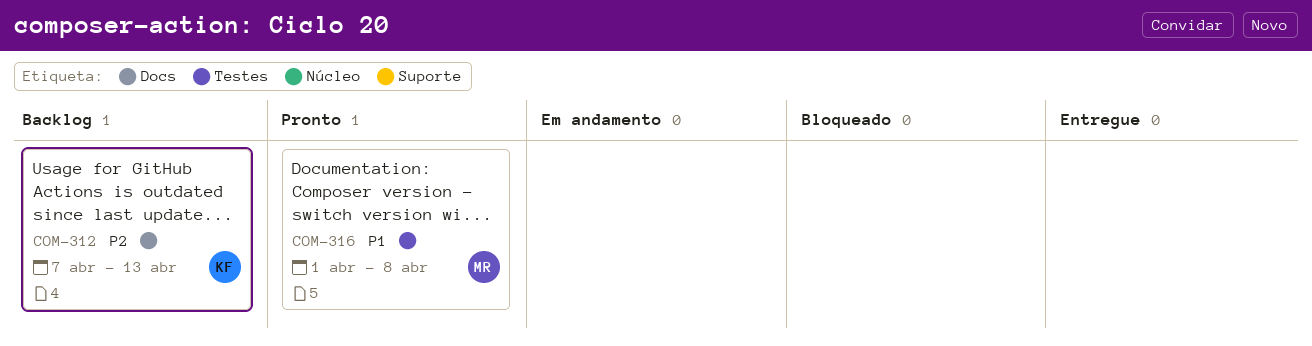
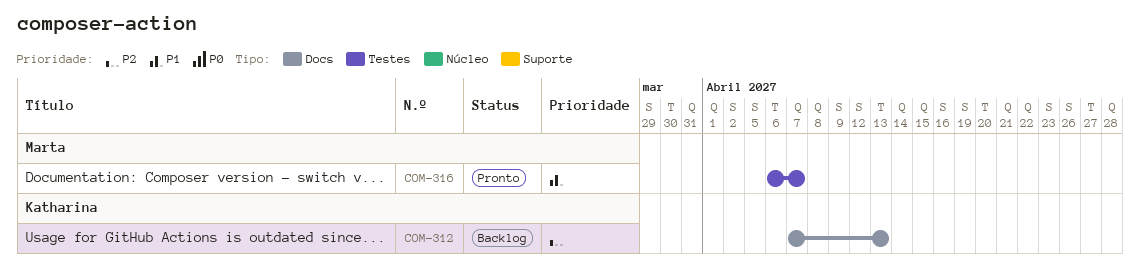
COM-316, start: Apr 1 -> Apr 6
COM-316, due: Apr 8 -> Apr 7

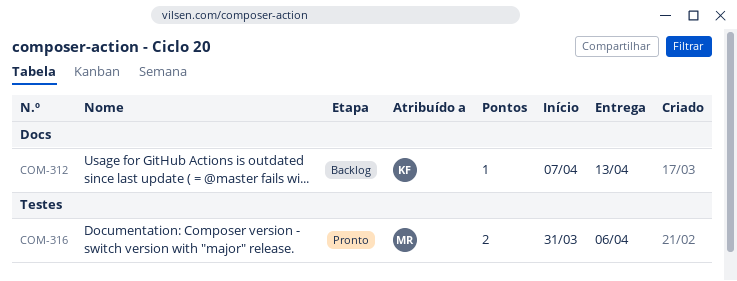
COM-316, start: Apr 6 -> Mar 31
COM-316, due: Apr 7 -> Apr 6

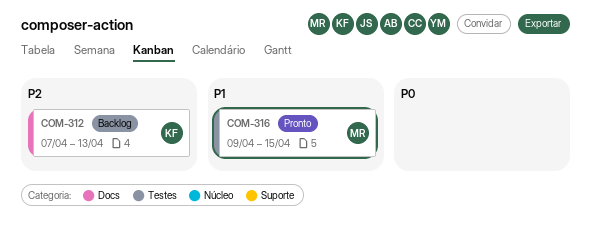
COM-316, start: Mar 31 -> Apr 9
COM-316, due: Apr 6 -> Apr 15

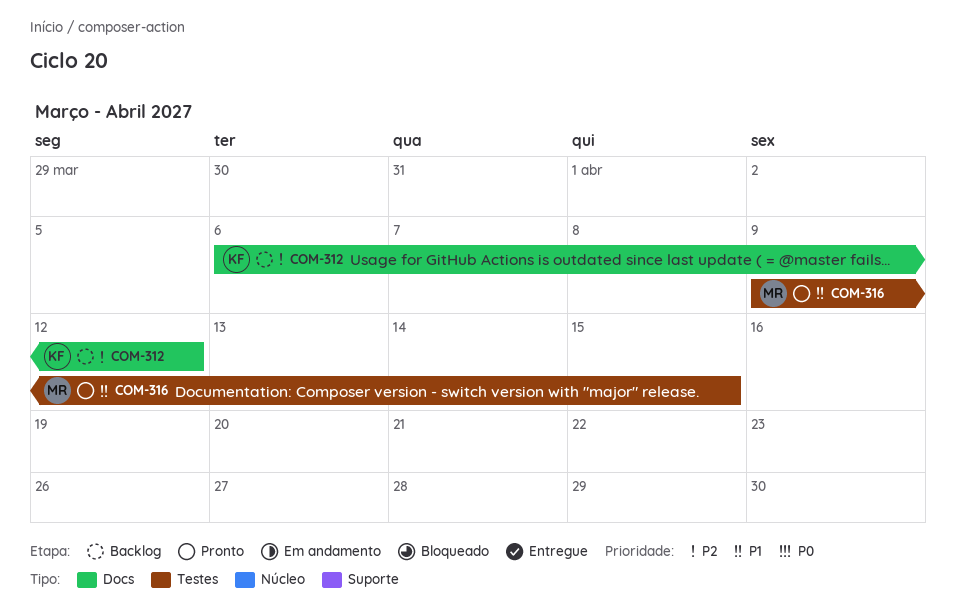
COM-312, start: Apr 7 -> Apr 6
COM-312, due: Apr 13 -> Apr 12

